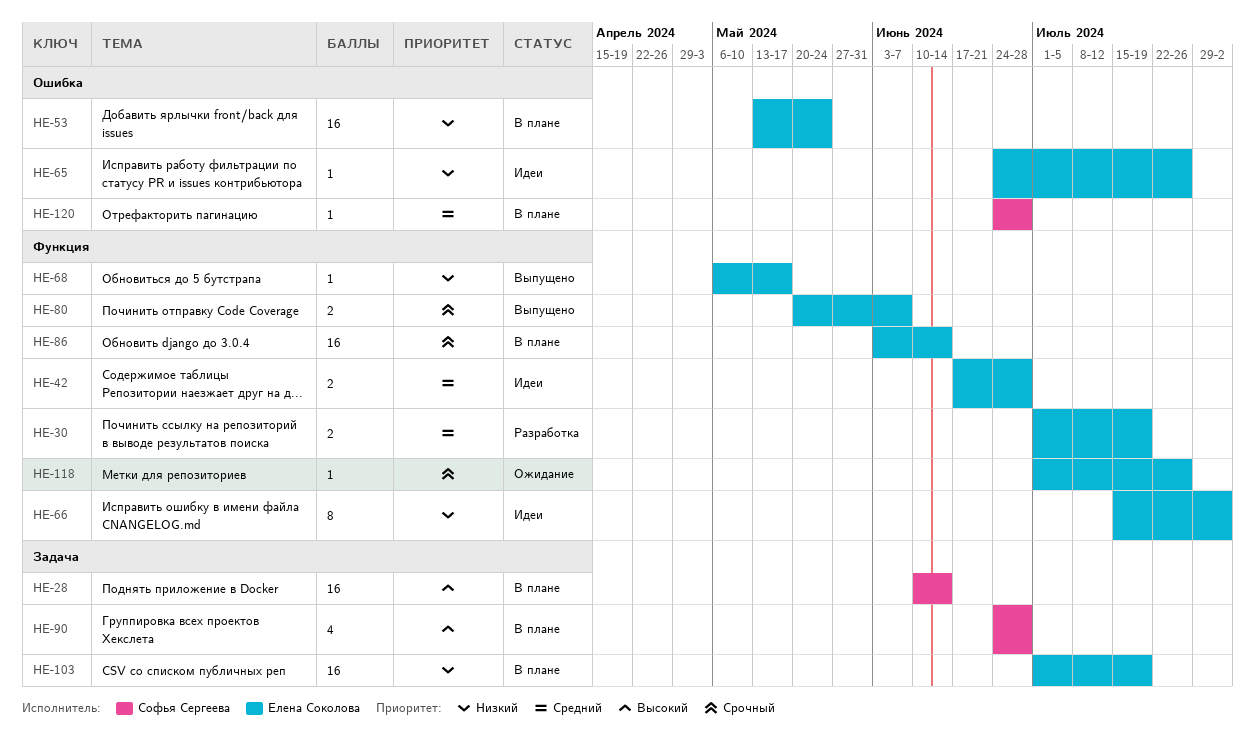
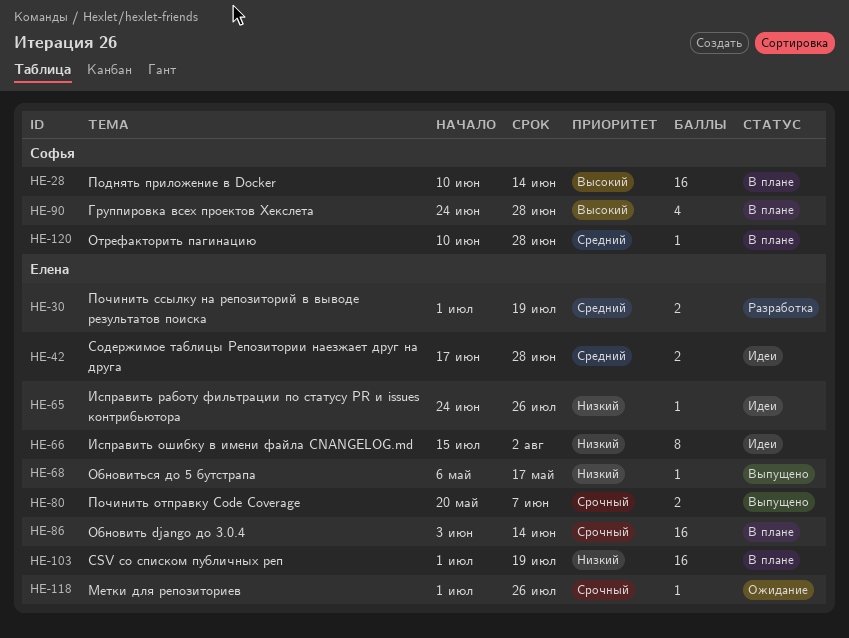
HE-53: present -> none
HE-120, start: Jun 24 -> Jun 10

